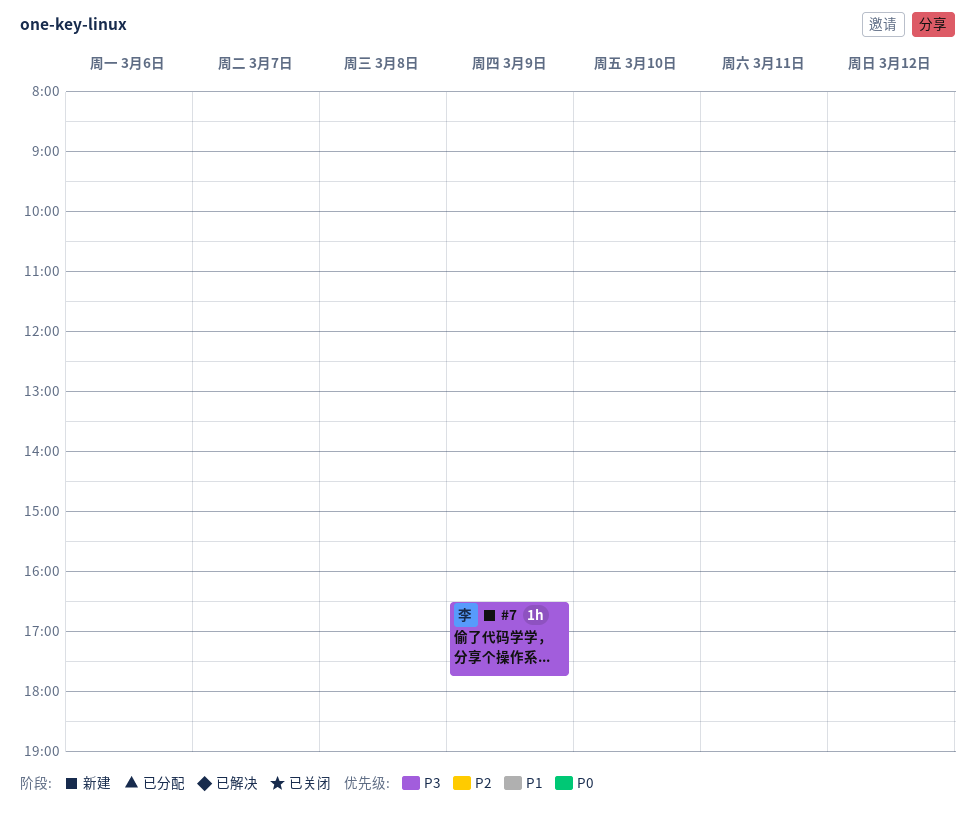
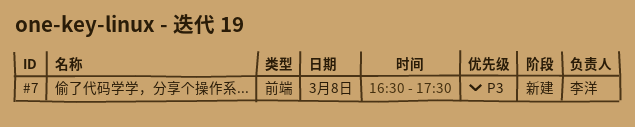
#7, day: Mar 9 -> Mar 8
#7, ends: 17:45 -> 17:30

